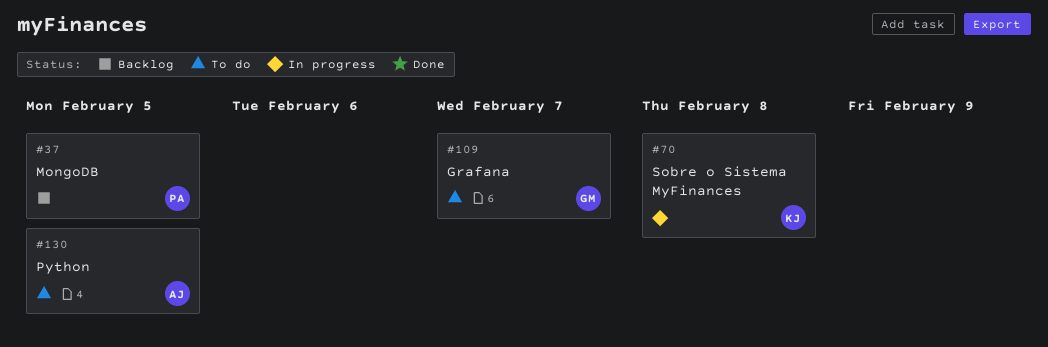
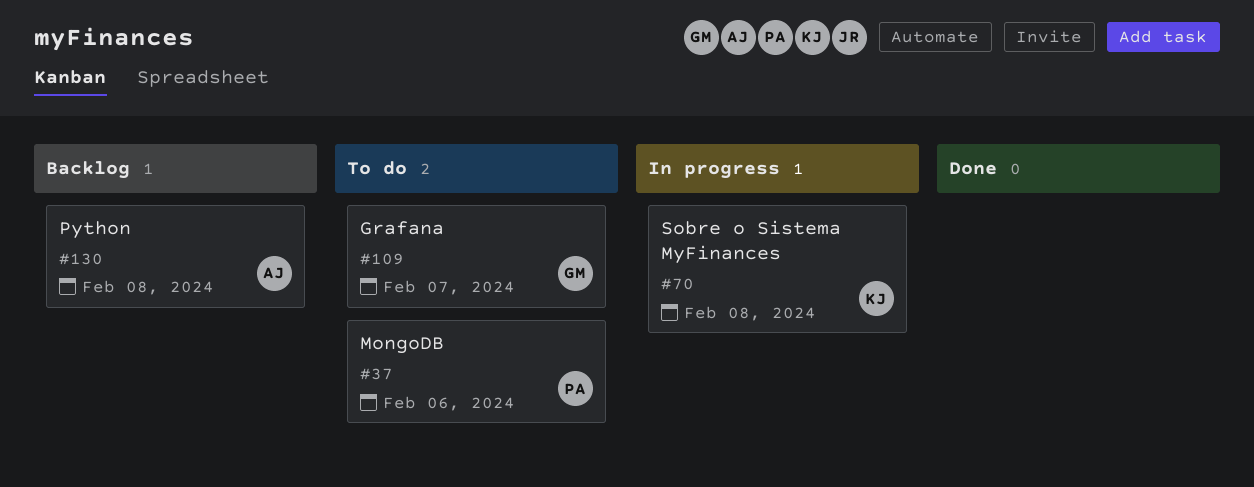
#37, status: Backlog -> To do
#37, due: Feb 5 -> Feb 6
#130, status: To do -> Backlog
#130, due: Feb 5 -> Feb 8

